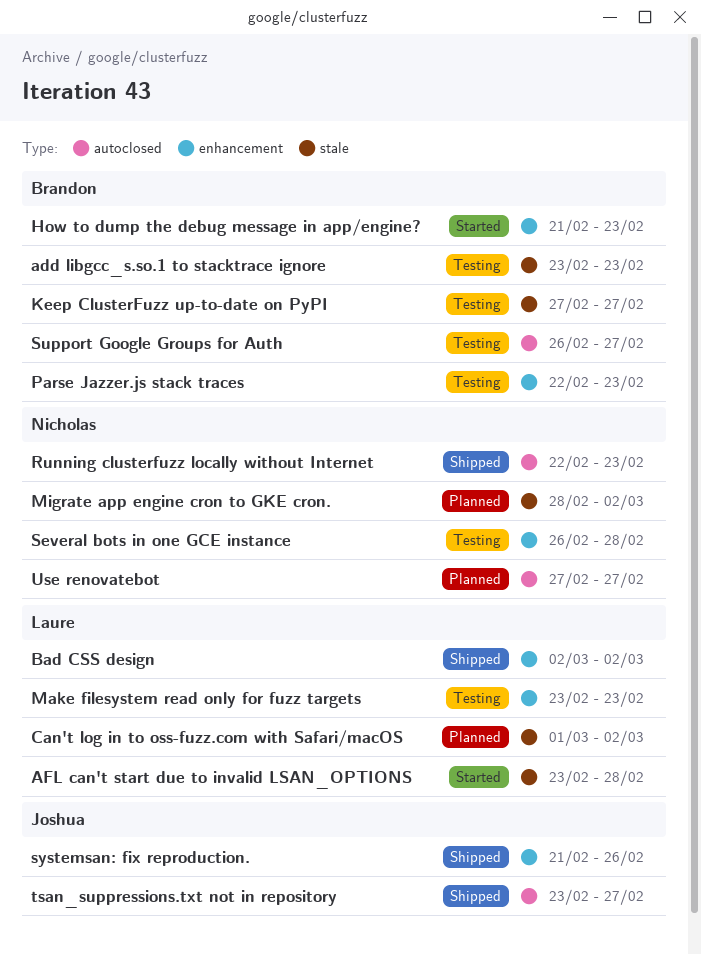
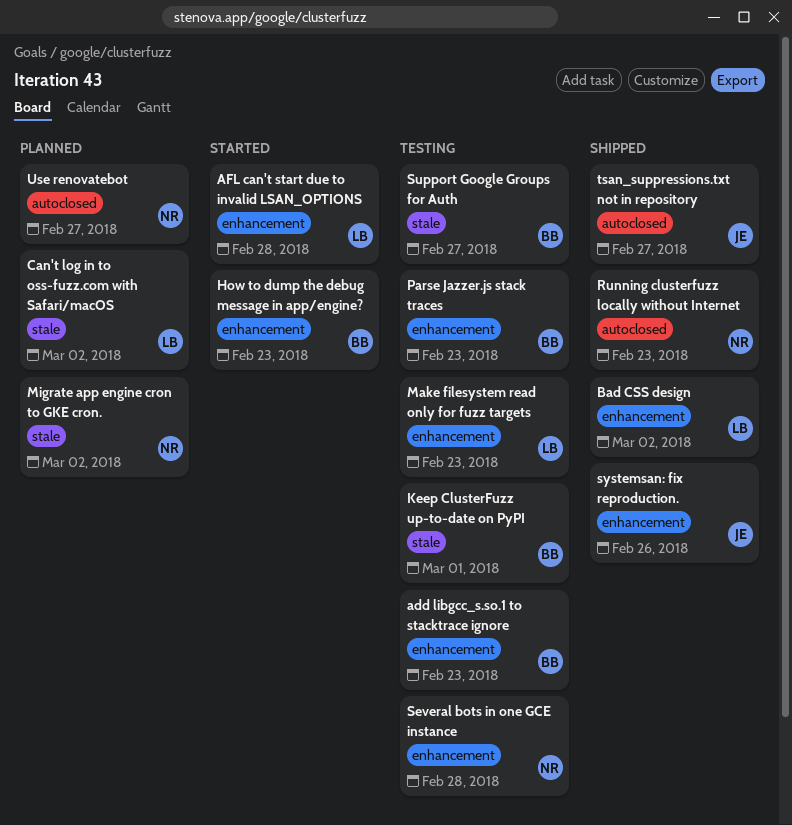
add libgcc_s.so.1 to stacktrace ignore, label: stale -> enhancement
AFL can't start due to invalid LSAN_OPTIONS, label: stale -> enhancement
Keep ClusterFuzz up-to-date on PyPI, due: Feb 27 -> Mar 1
Support Google Groups for Auth, label: autoclosed -> stale

